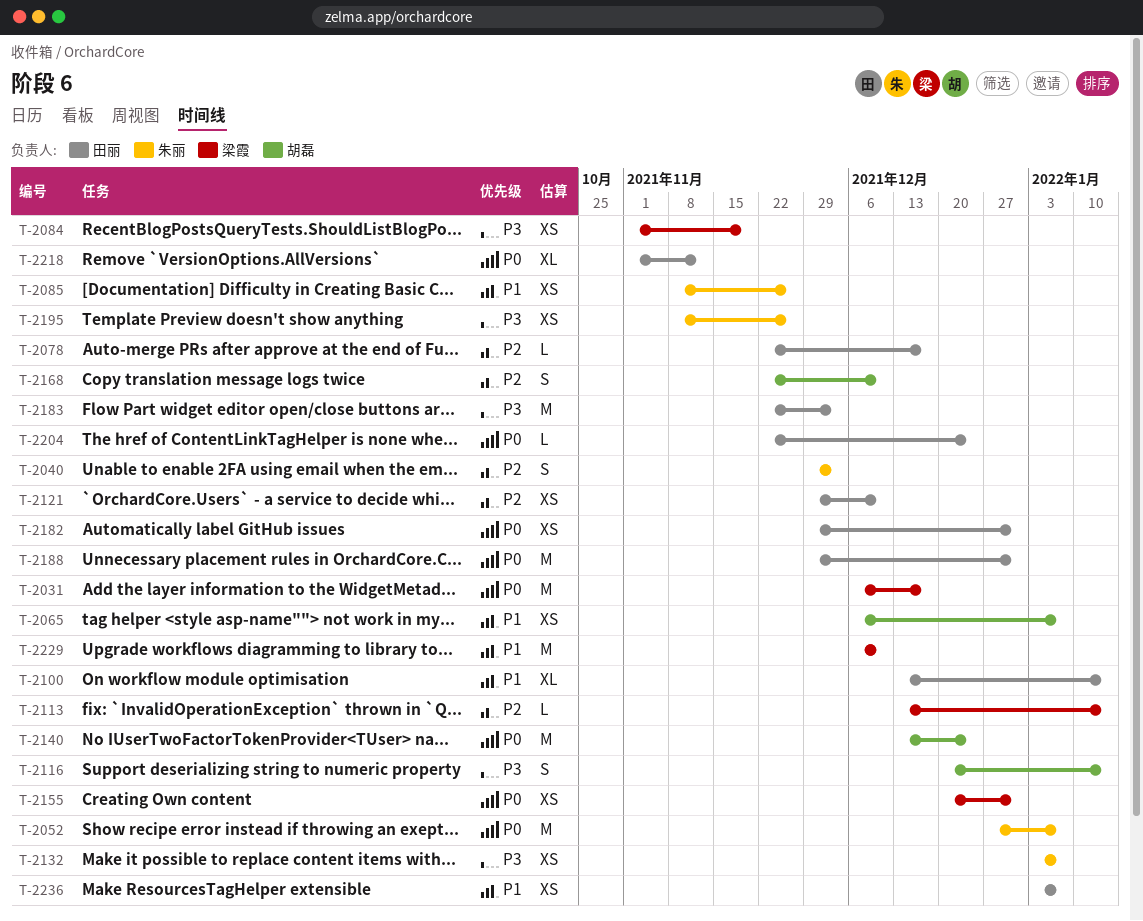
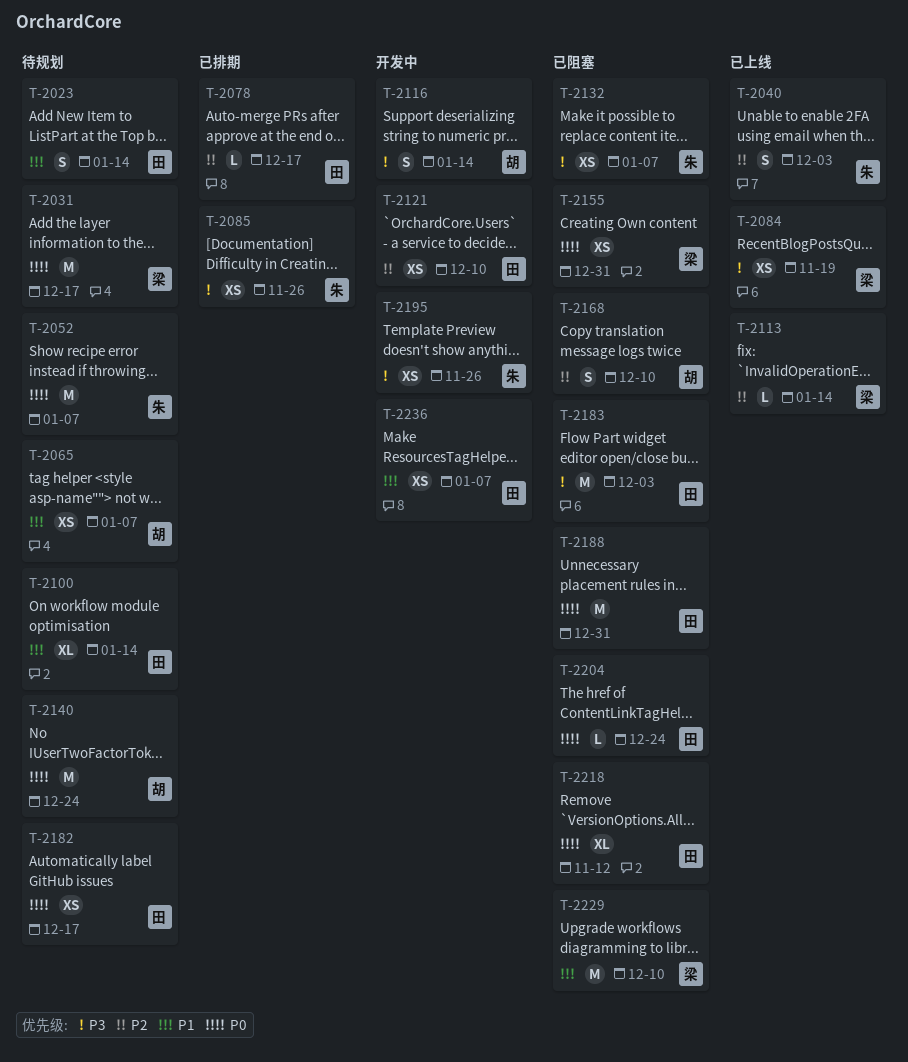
T-2023: none -> present
T-2085, priority: P1 -> P3
T-2182, due: Dec 31 -> Dec 17

